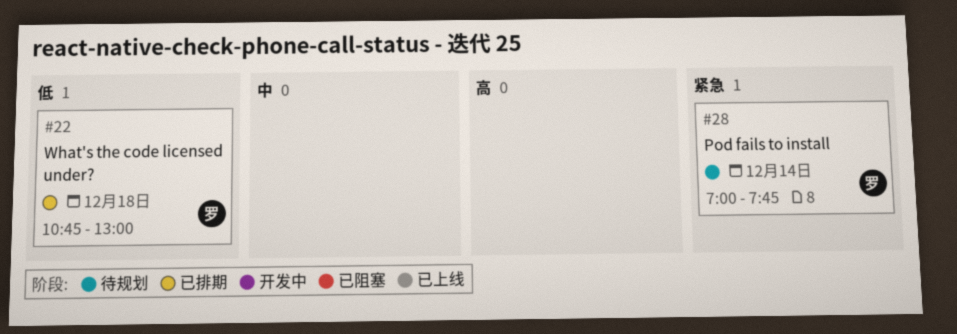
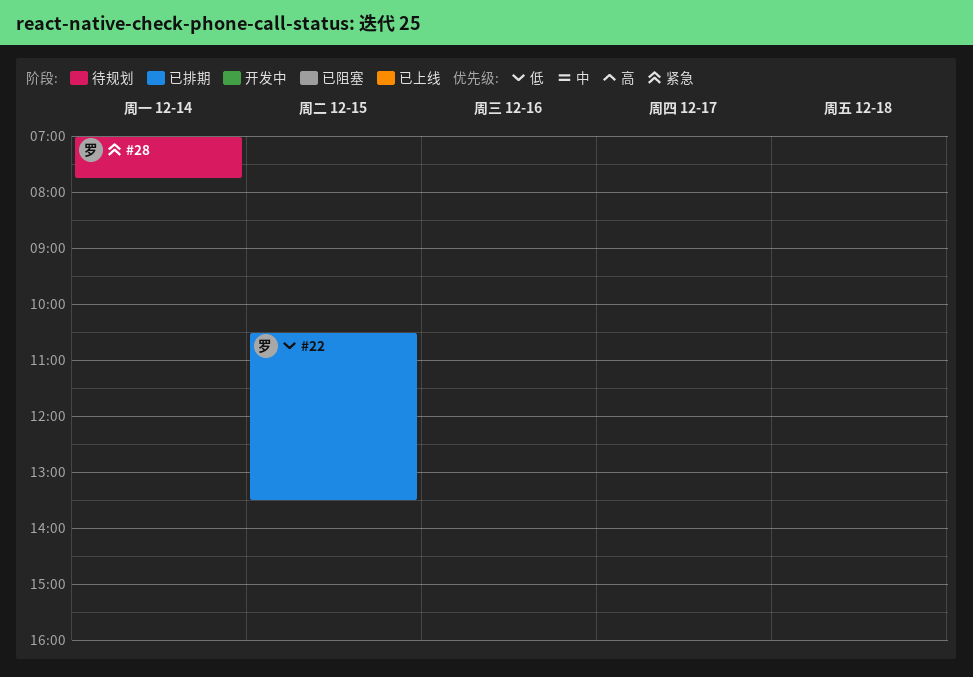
#22, day: Dec 18 -> Dec 15
#22, begins: 10:45 -> 10:30
#22, ends: 13:00 -> 13:30

